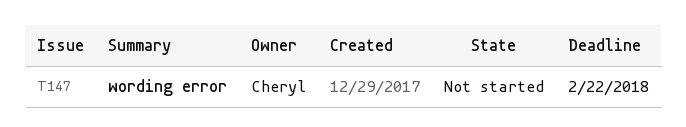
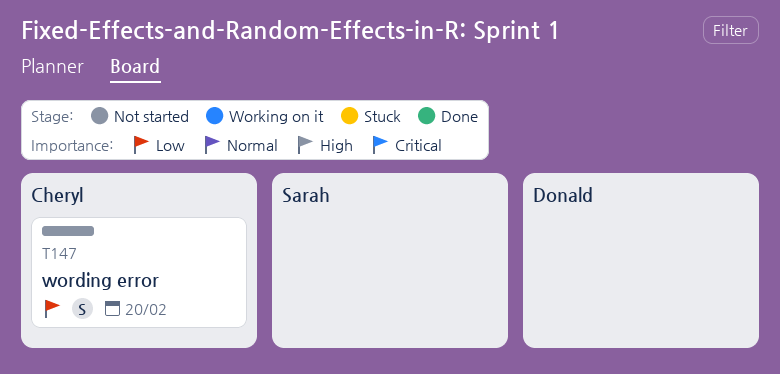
T147, due: Feb 22 -> Feb 20

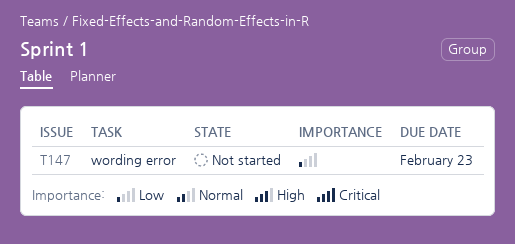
T147, due: Feb 20 -> Feb 23

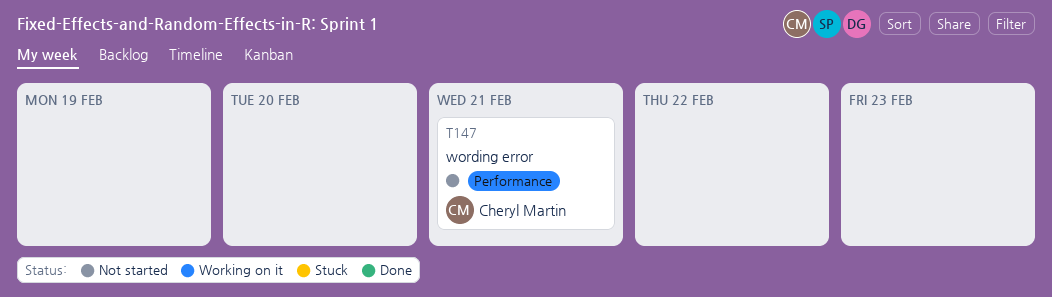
T147, due: Feb 23 -> Feb 21

